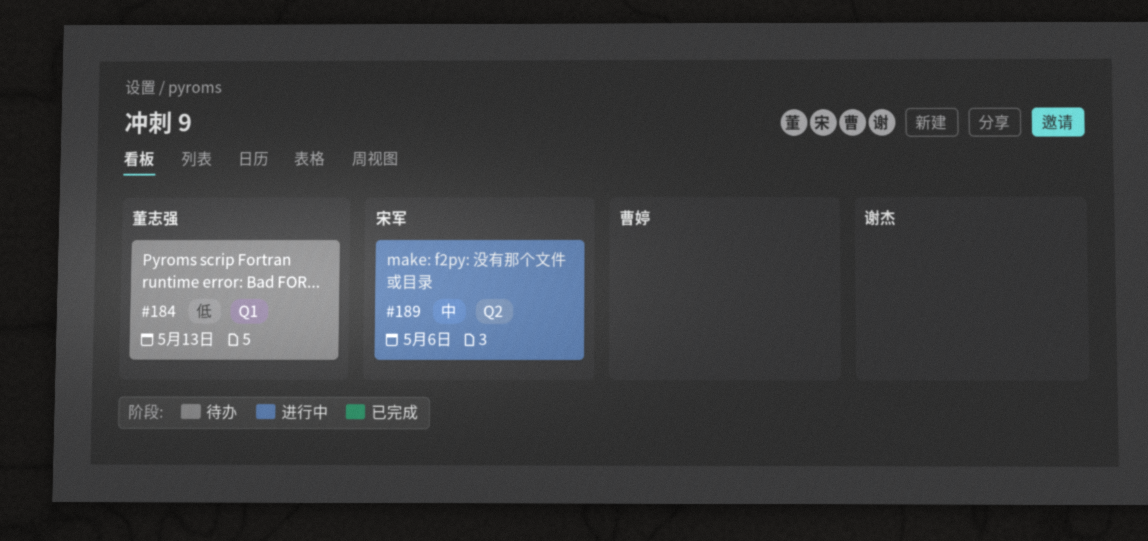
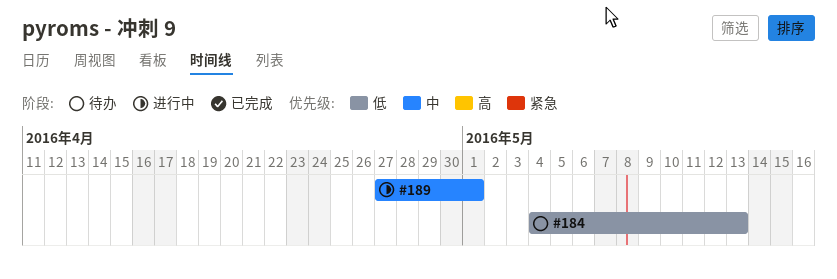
#189, due: May 6 -> May 1

